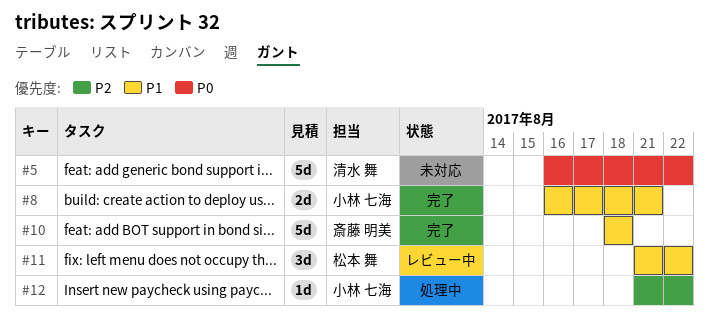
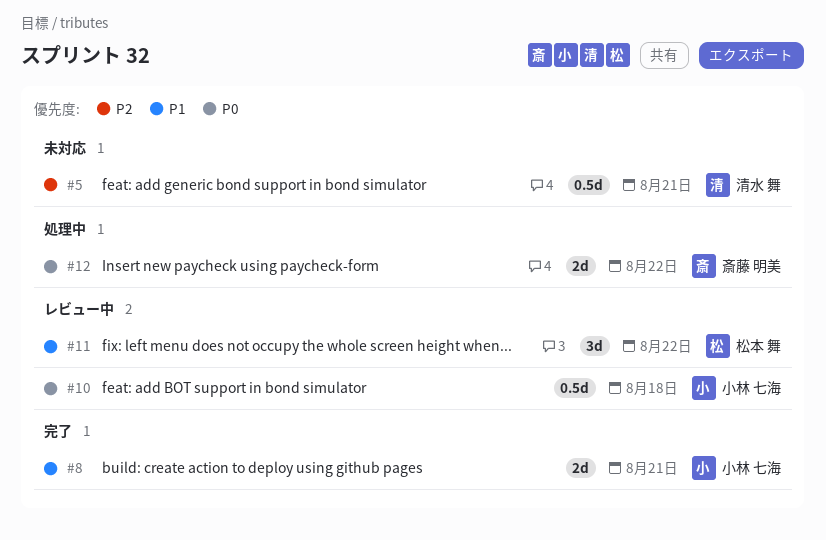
#5, priority: P0 -> P2
#5, estimate: 5d -> 0.5d
#5, due: Aug 22 -> Aug 21
#10, status: 完了 -> レビュー中
#10, owner: 斎藤 明美 -> 小林 七海
#10, priority: P1 -> P0
#10, estimate: 5d -> 0.5d
#12, owner: 小林 七海 -> 斎藤 明美
#12, priority: P2 -> P0
#12, estimate: 1d -> 2d

